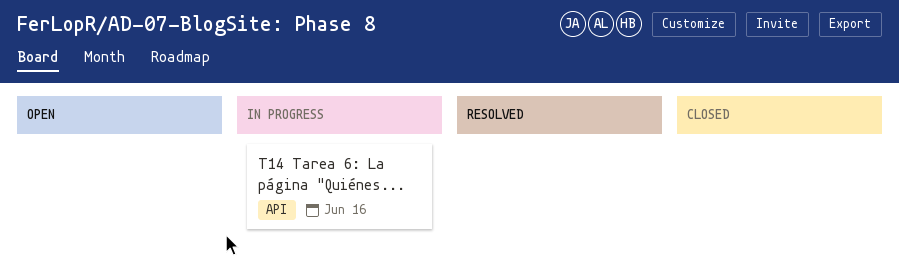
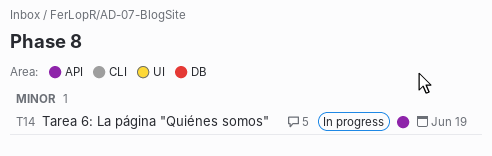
T14, due: Jun 16 -> Jun 19

